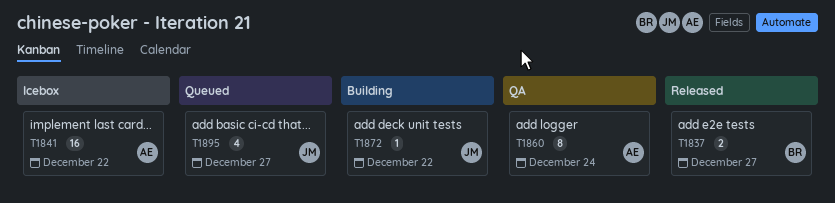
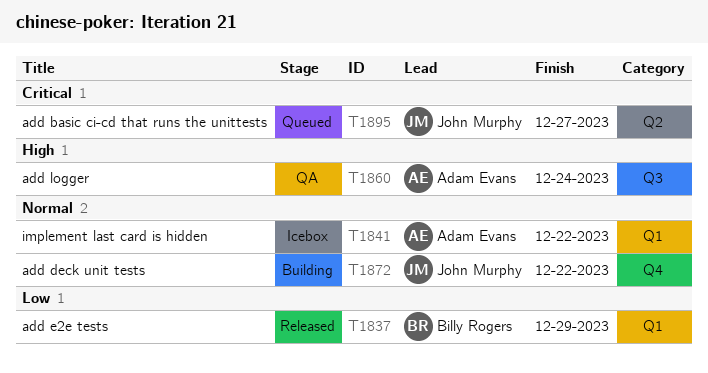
T1837, due: Dec 27 -> Dec 29

